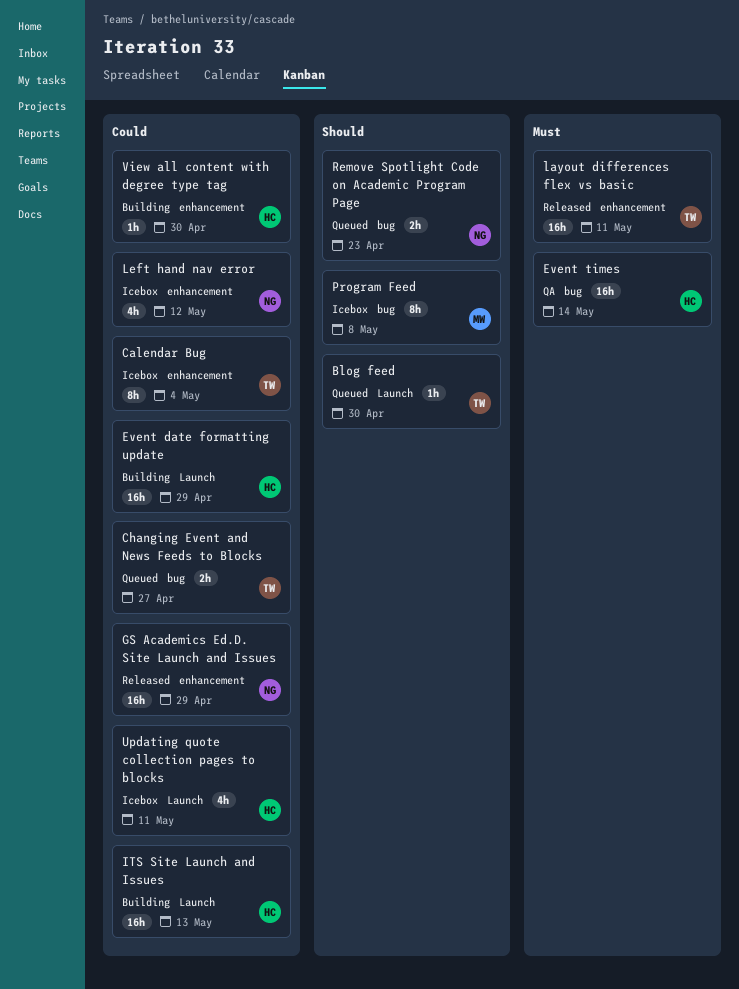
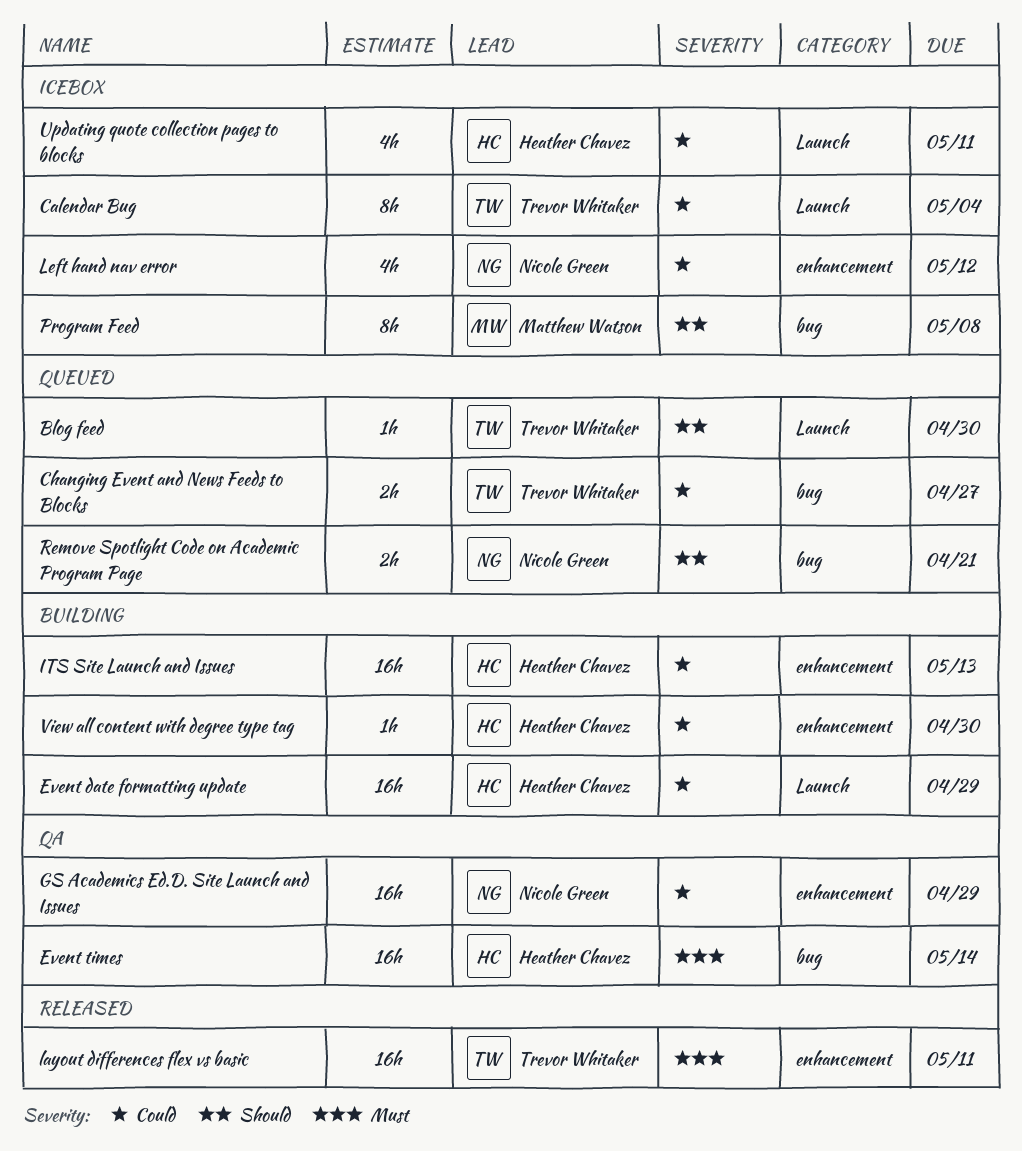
Calendar Bug, label: enhancement -> Launch
GS Academics Ed.D. Site Launch and Issues, status: Released -> QA
ITS Site Launch and Issues, label: Launch -> enhancement
Remove Spotlight Code on Academic Program Page, due: Apr 23 -> Apr 21

